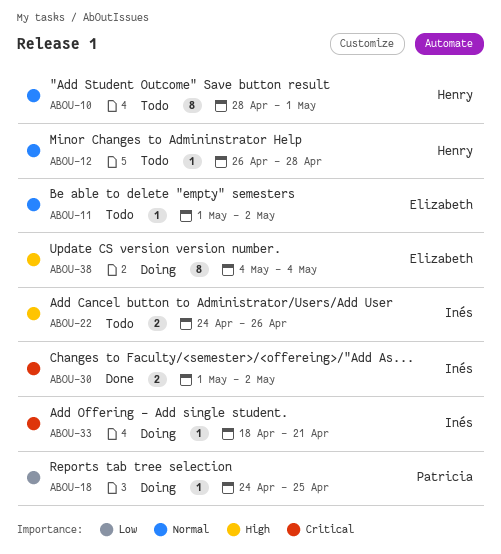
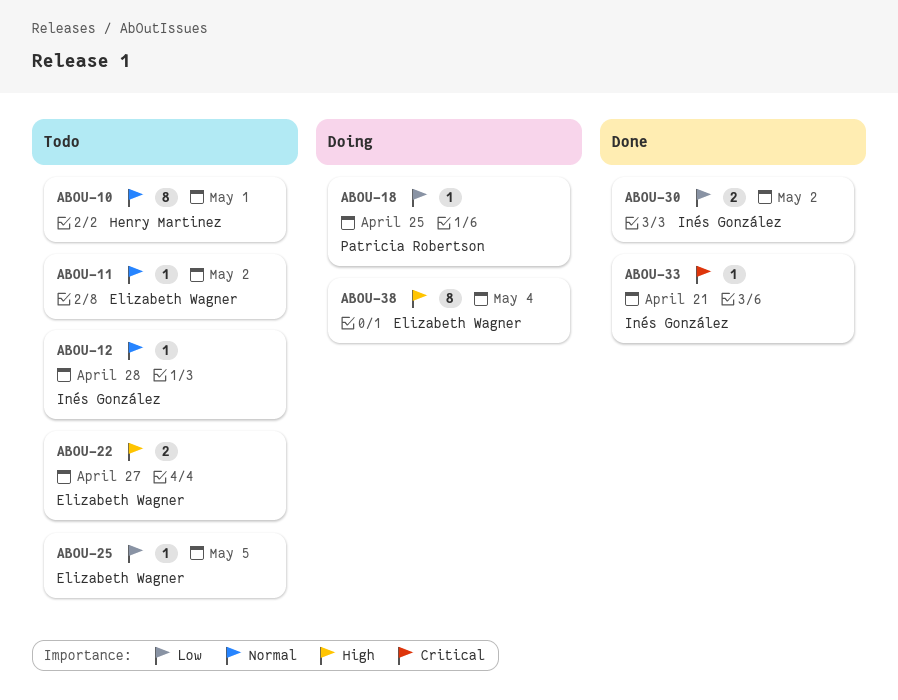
ABOU-12, owner: Henry Martinez -> Inés González
ABOU-22, owner: Inés González -> Elizabeth Wagner
ABOU-22, due: Apr 26 -> Apr 27
ABOU-25: none -> present
ABOU-30, priority: Critical -> Low
ABOU-33, status: Doing -> Done

